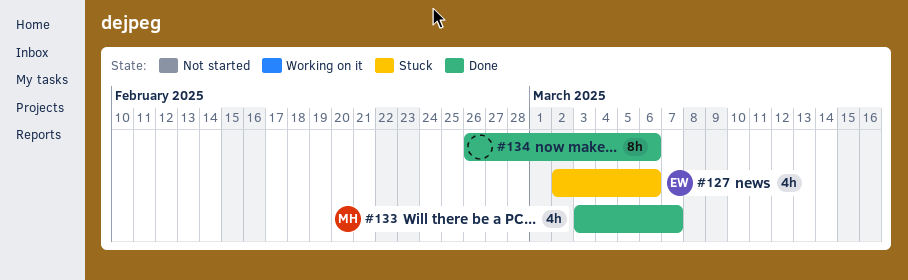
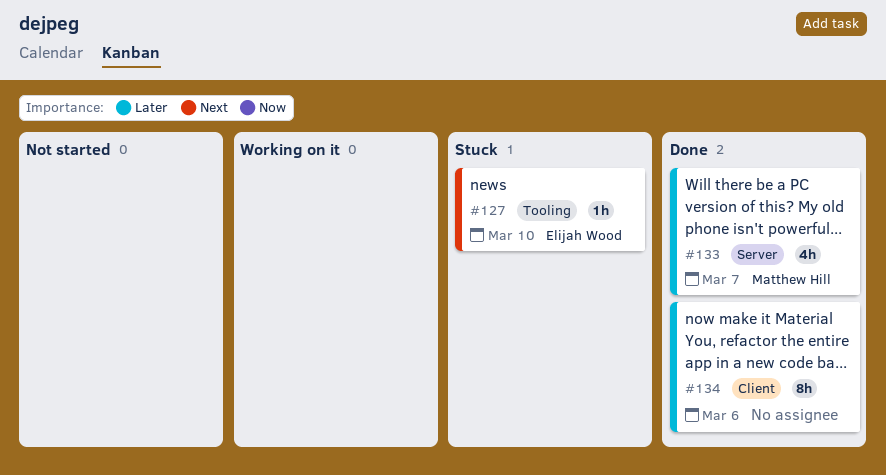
#127, estimate: 4h -> 1h
#127, due: Mar 6 -> Mar 10

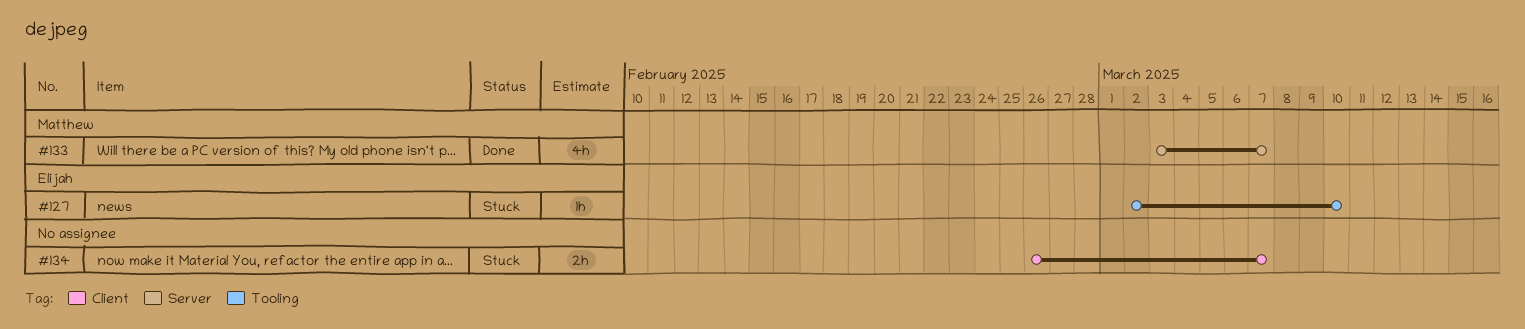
#134, status: Done -> Stuck
#134, estimate: 8h -> 2h
#134, due: Mar 6 -> Mar 7

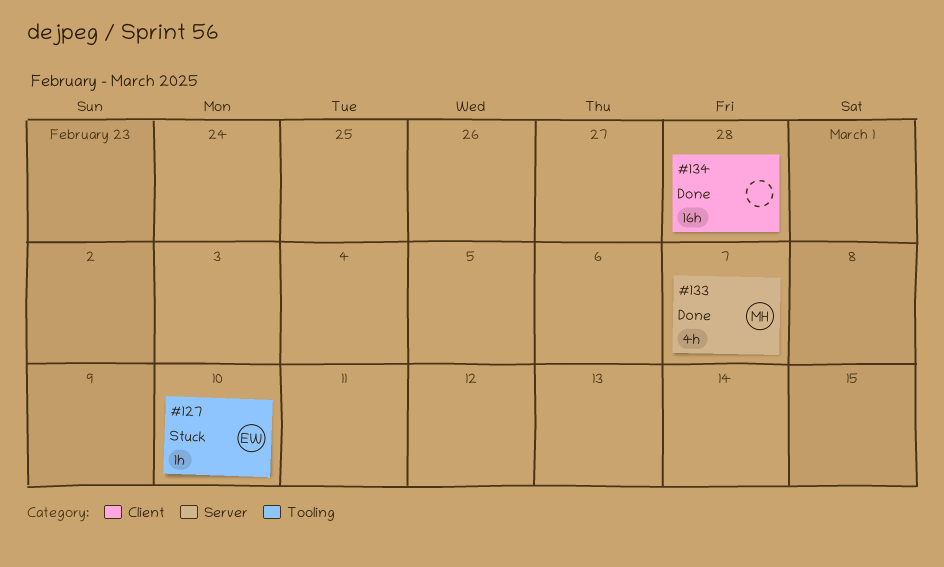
#134, status: Stuck -> Done
#134, estimate: 2h -> 16h
#134, due: Mar 7 -> Feb 28

